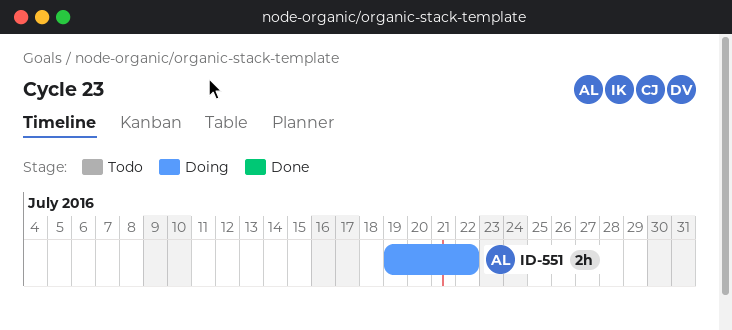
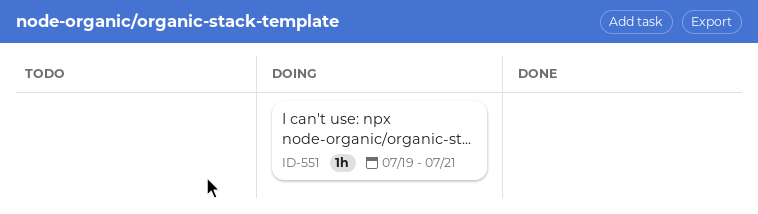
ID-551, estimate: 2h -> 1h
ID-551, due: Jul 22 -> Jul 21

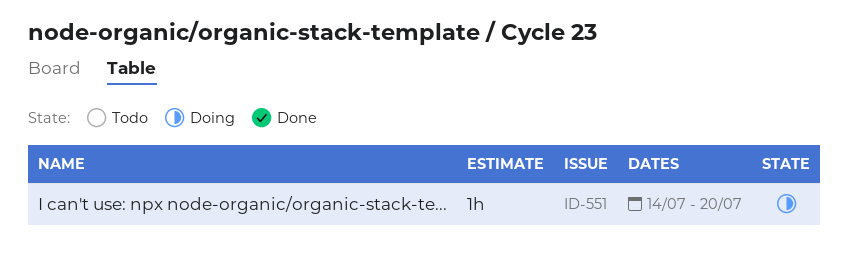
ID-551, start: Jul 19 -> Jul 14
ID-551, due: Jul 21 -> Jul 20

